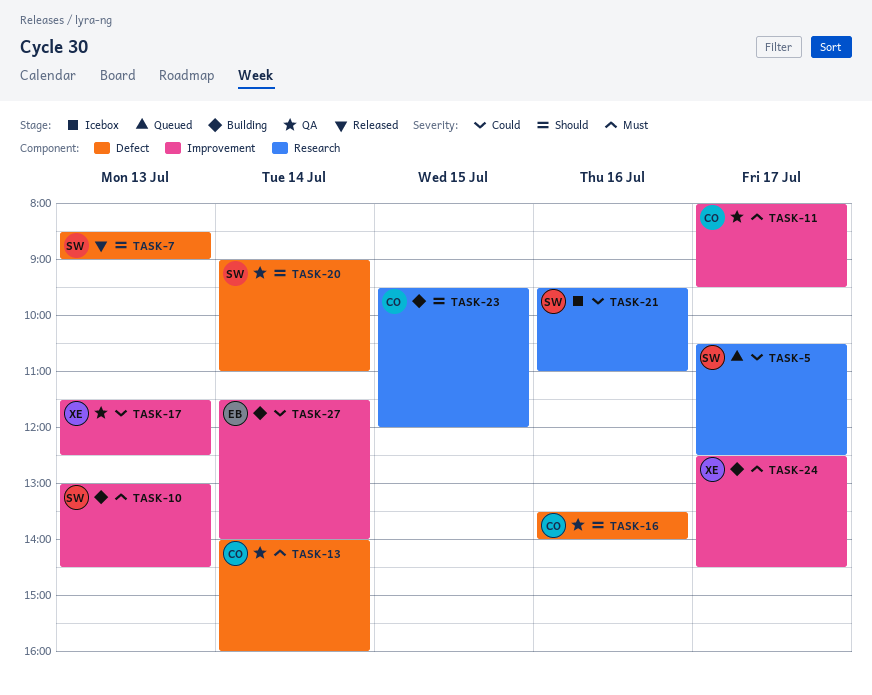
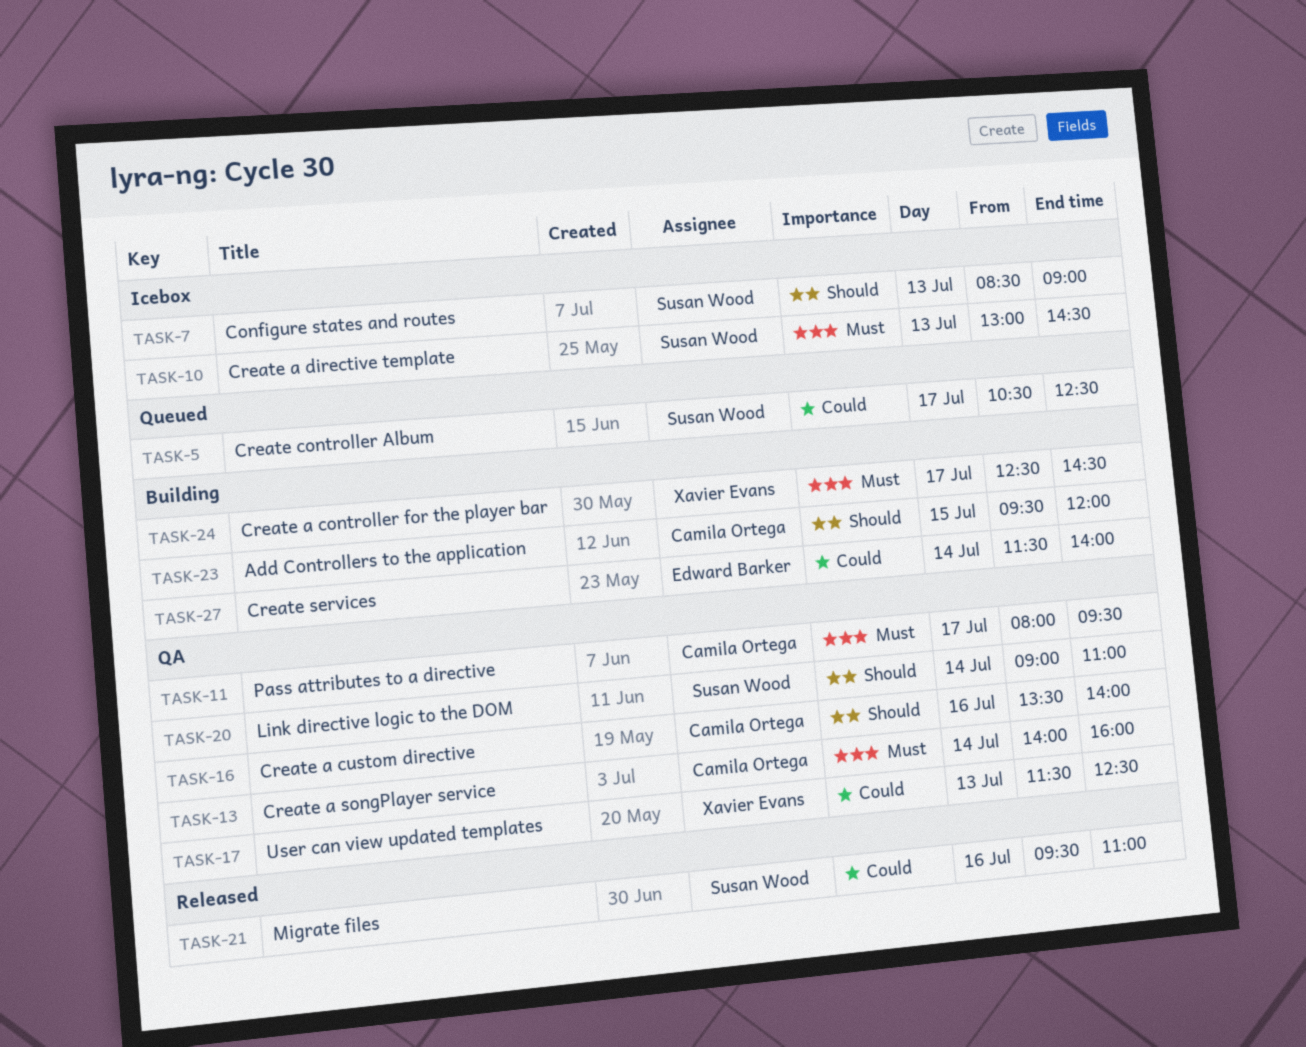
TASK-7, status: Released -> Icebox
TASK-10, status: Building -> Icebox
TASK-21, status: Icebox -> Released

